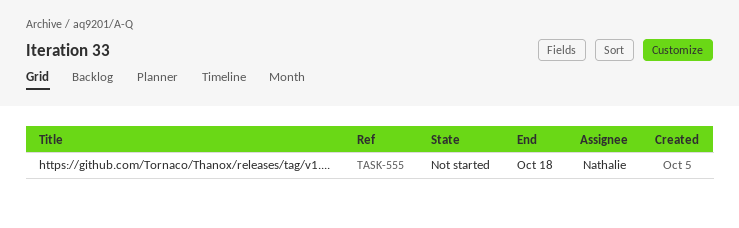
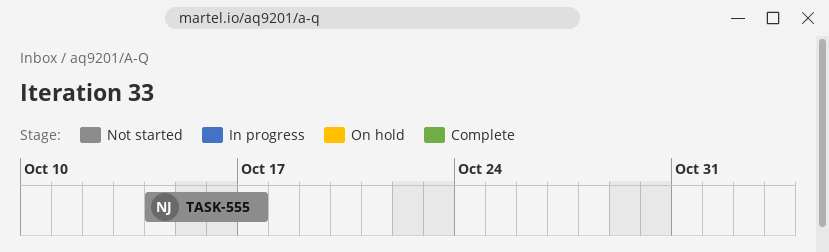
TASK-555, due: Oct 18 -> Oct 17

